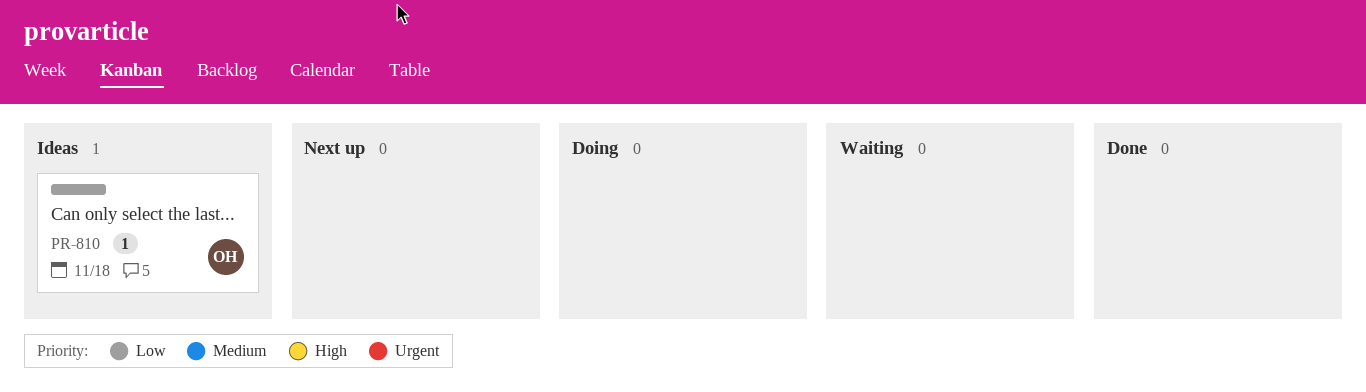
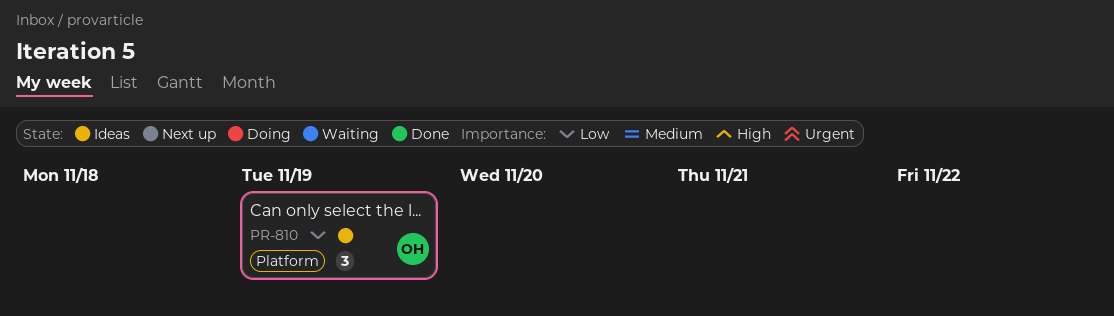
PR-810, estimate: 1 -> 3
PR-810, due: Nov 18 -> Nov 19

